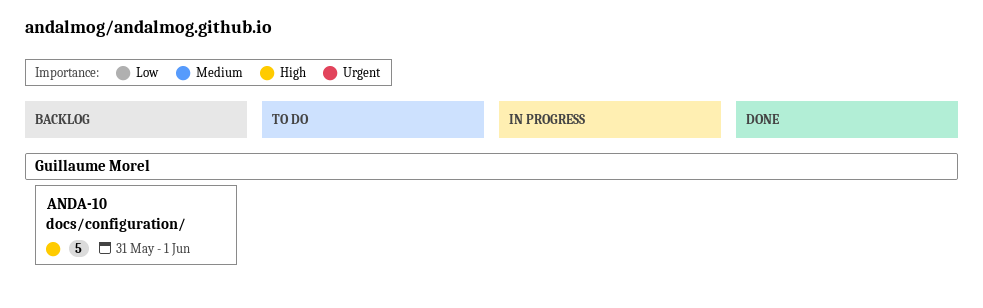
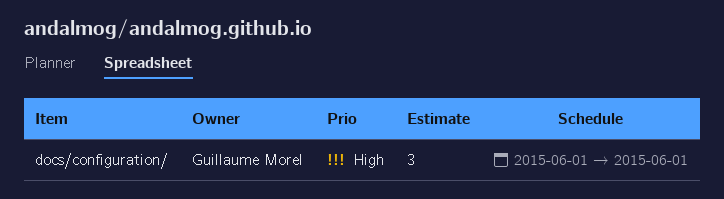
docs/configuration/, estimate: 5 -> 3
docs/configuration/, start: May 31 -> Jun 1

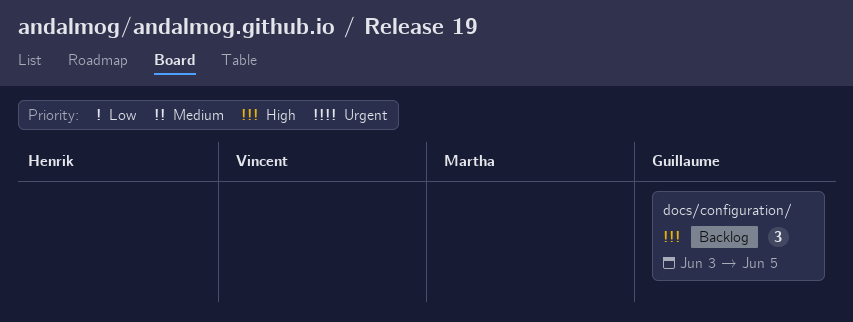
docs/configuration/, start: Jun 1 -> Jun 3
docs/configuration/, due: Jun 1 -> Jun 5

